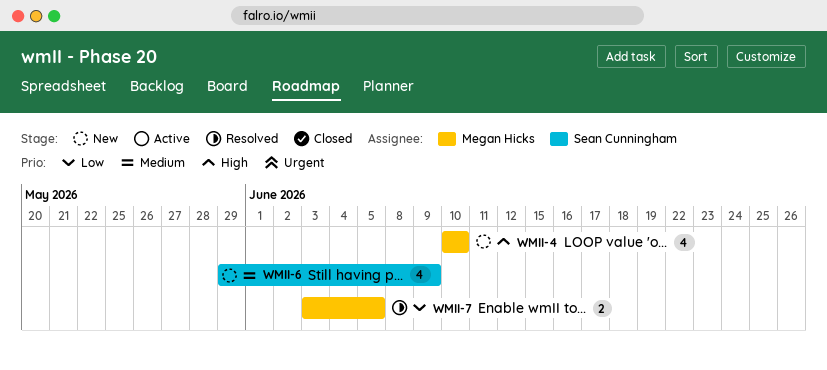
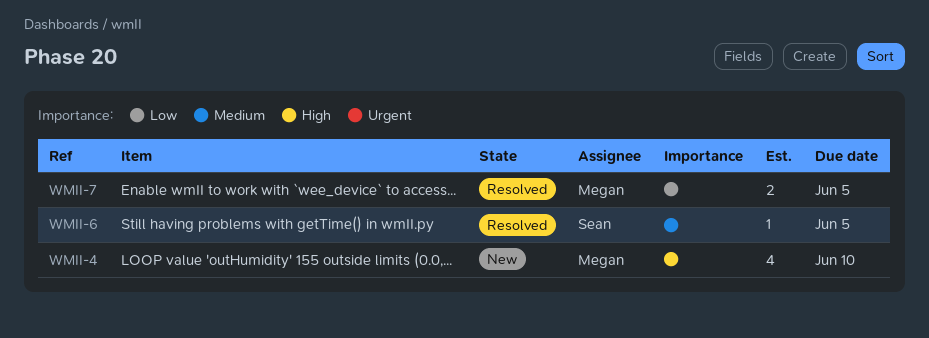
WMII-6, status: New -> Resolved
WMII-6, estimate: 4 -> 1
WMII-6, due: Jun 9 -> Jun 5

